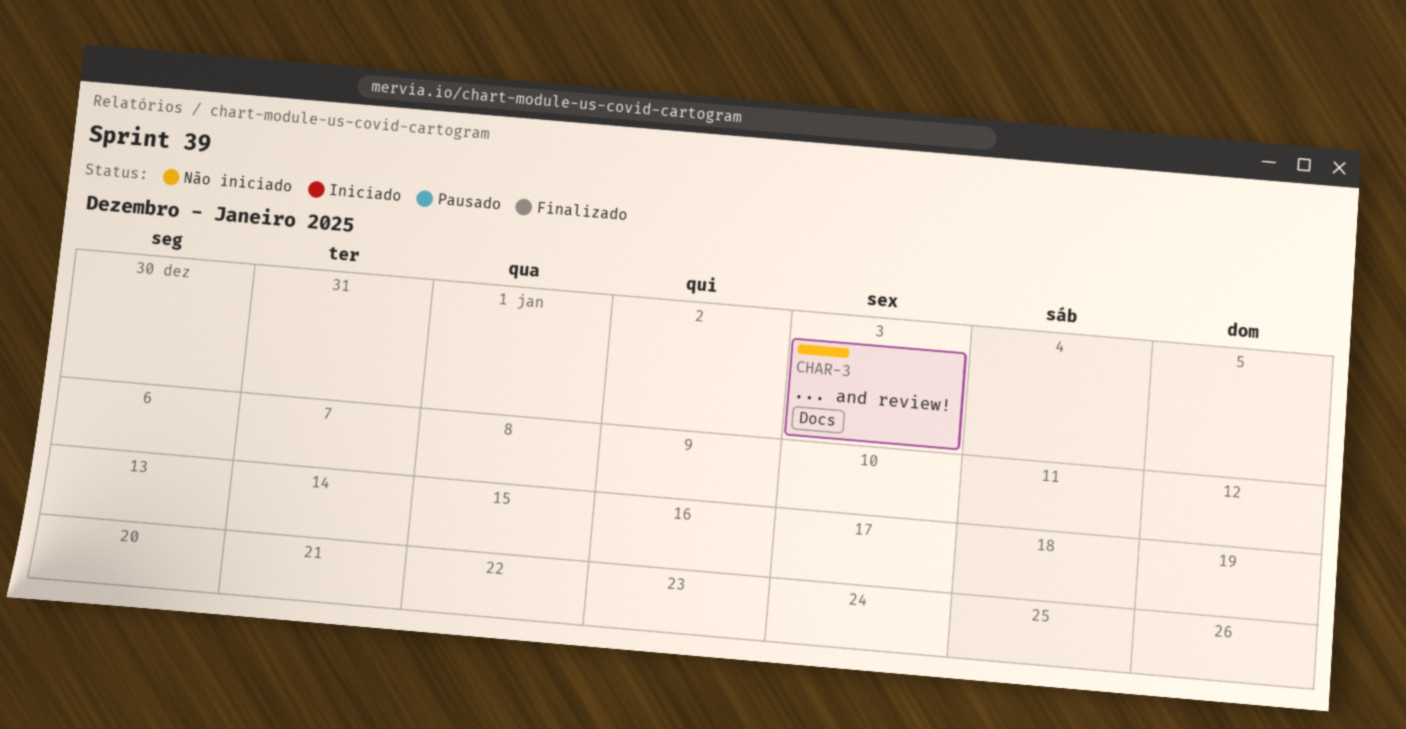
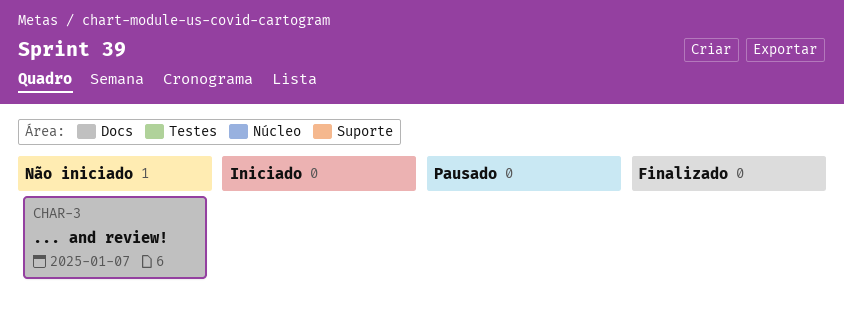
CHAR-3, due: Jan 3 -> Jan 7

